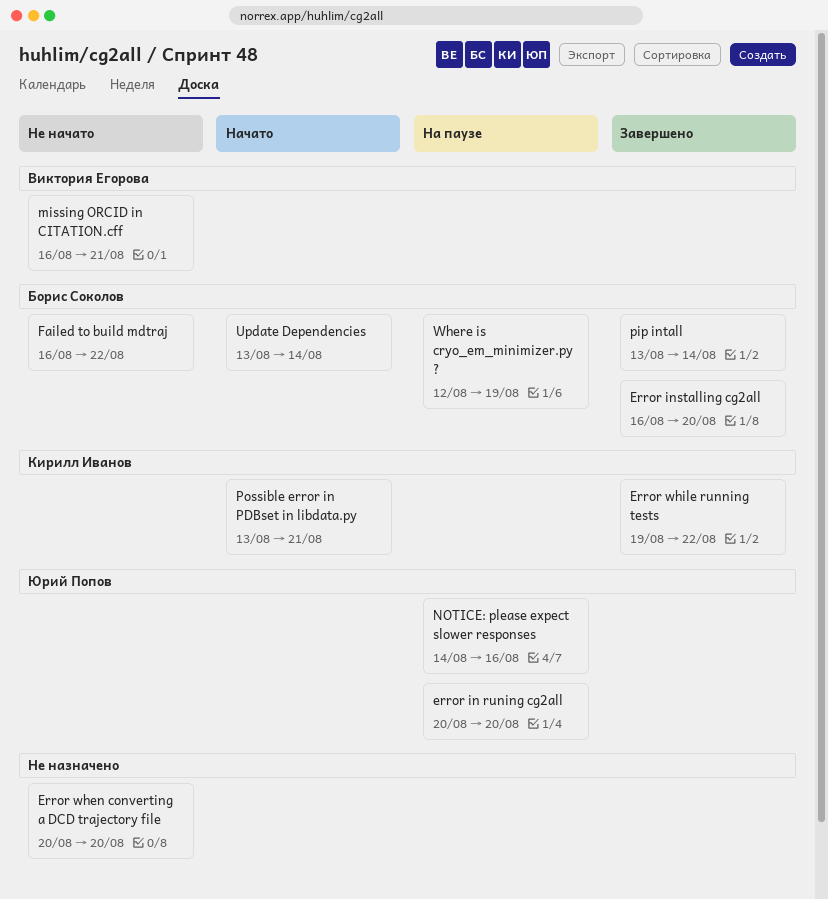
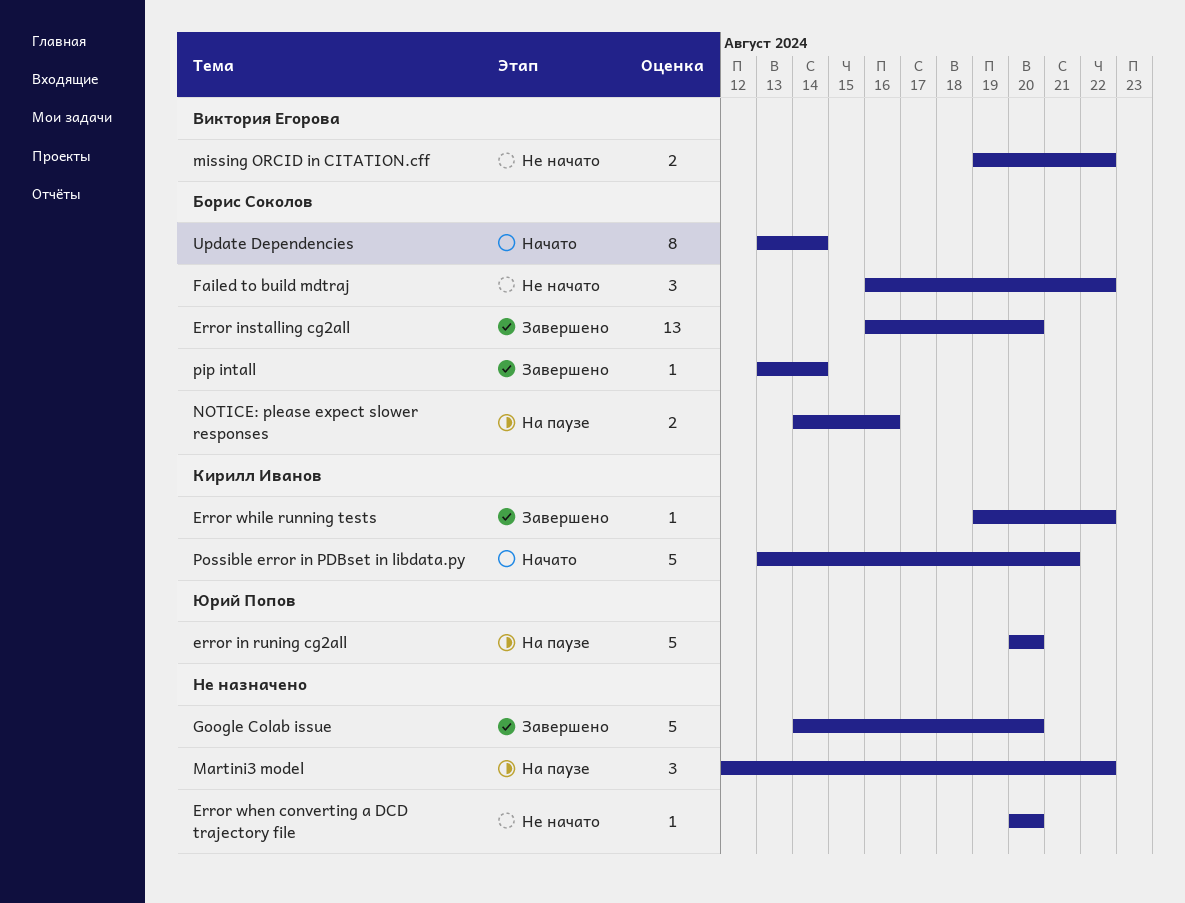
Google Colab issue: none -> present
Martini3 model: none -> present
missing ORCID in CITATION.cff, start: Aug 16 -> Aug 19
missing ORCID in CITATION.cff, due: Aug 21 -> Aug 22
NOTICE: please expect slower responses, owner: Юрий Попов -> Борис Соколов
Where is cryo_em_minimizer.py ?: present -> none

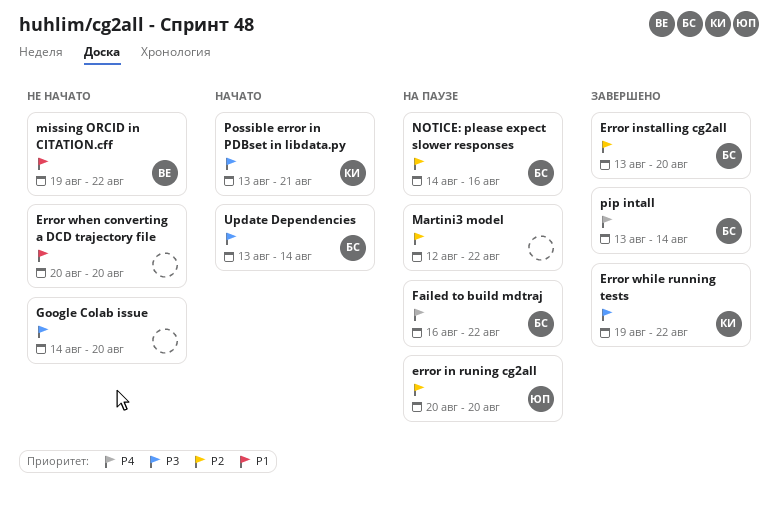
Error installing cg2all, start: Aug 16 -> Aug 13
Failed to build mdtraj, status: Не начато -> На паузе
Google Colab issue, status: Завершено -> Не начато

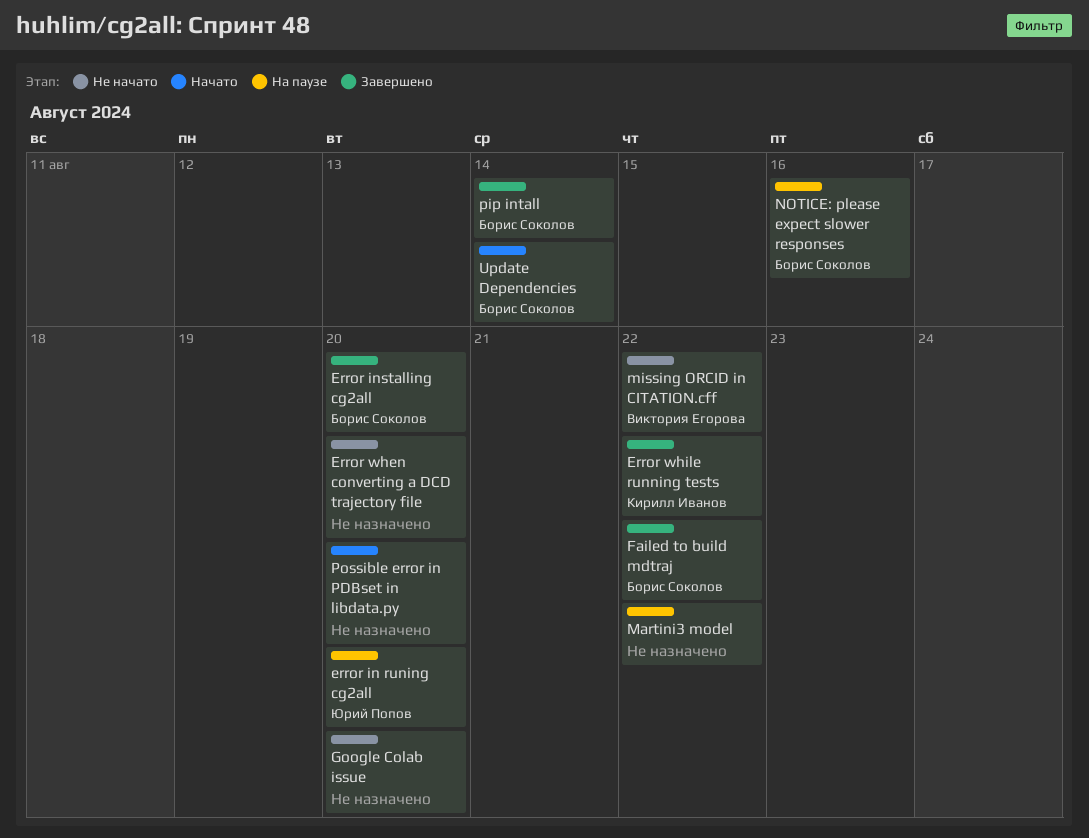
Failed to build mdtraj, status: На паузе -> Завершено
Possible error in PDBset in libdata.py, owner: Кирилл Иванов -> none
Possible error in PDBset in libdata.py, due: Aug 21 -> Aug 20

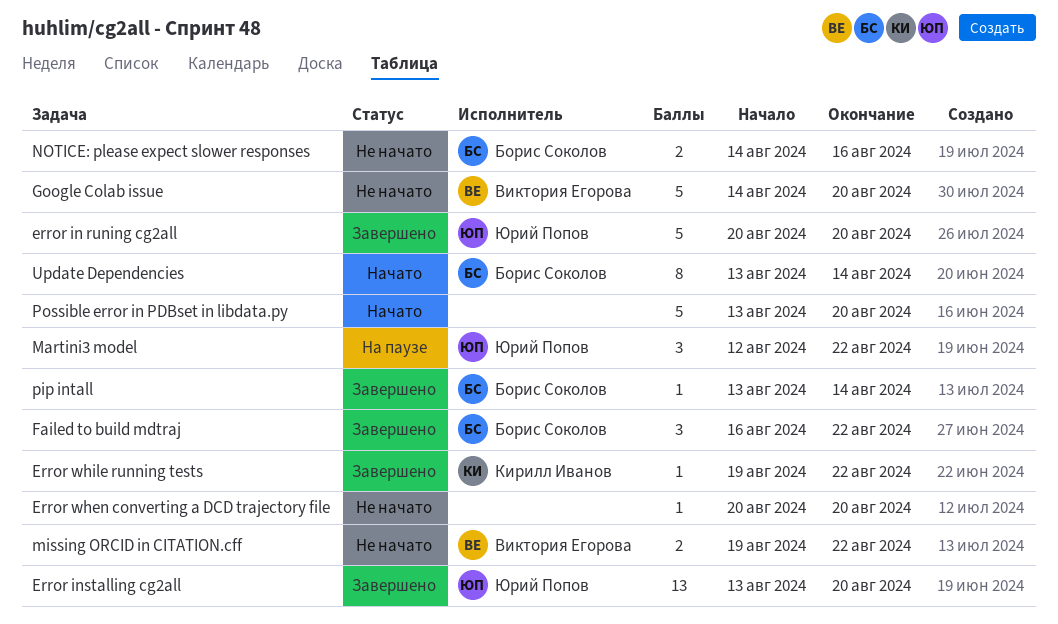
error in runing cg2all, status: На паузе -> Завершено
Error installing cg2all, owner: Борис Соколов -> Юрий Попов
Google Colab issue, owner: none -> Виктория Егорова
Martini3 model, owner: none -> Юрий Попов
NOTICE: please expect slower responses, status: На паузе -> Не начато

